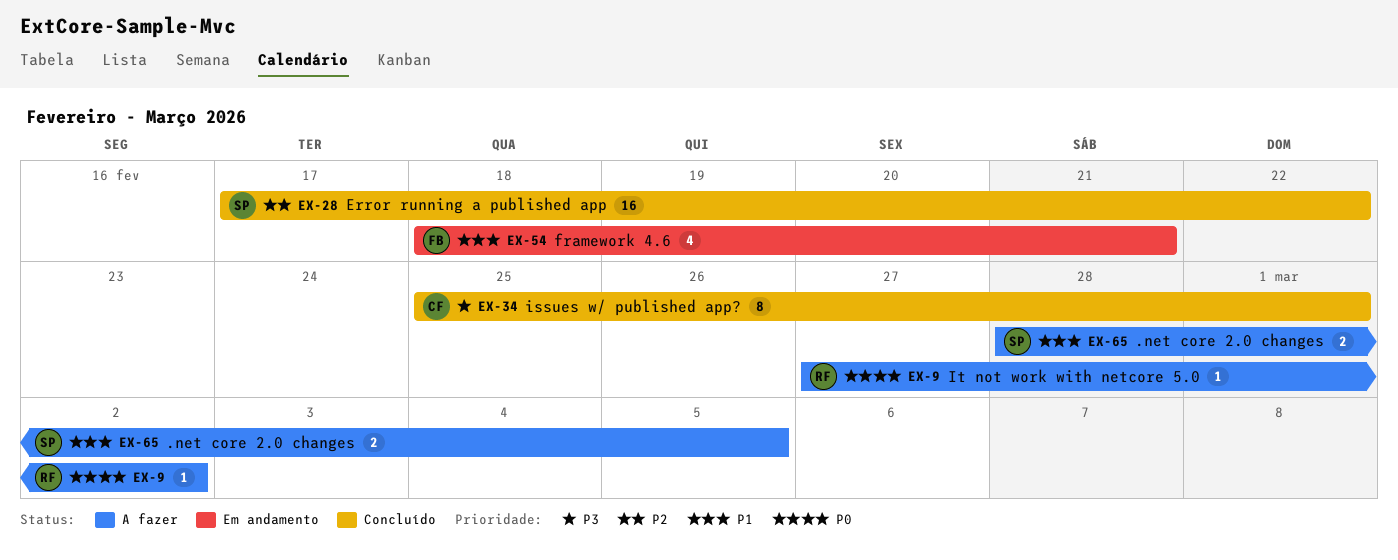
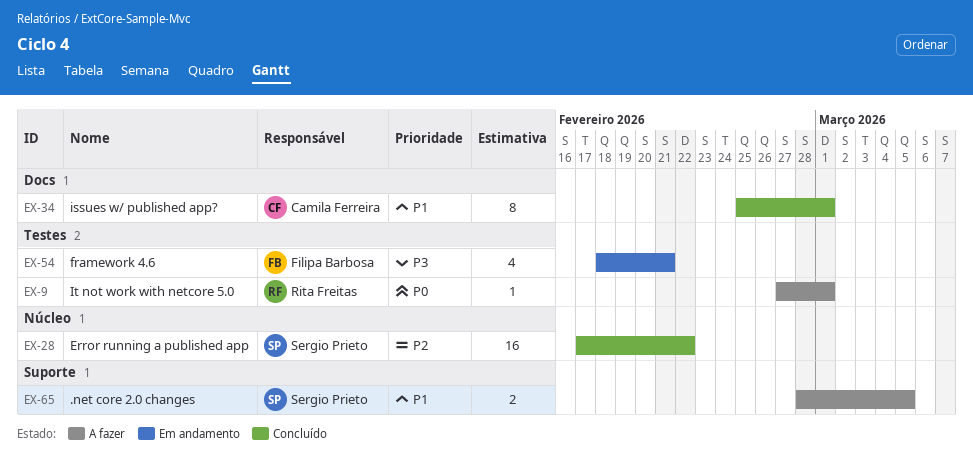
EX-9, due: Mar 2 -> Mar 1
EX-34, priority: P3 -> P1
EX-54, priority: P1 -> P3

